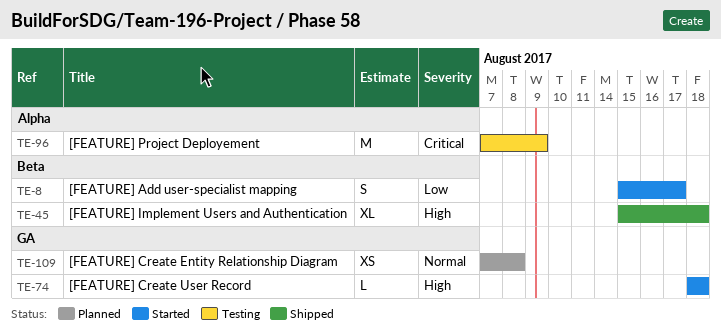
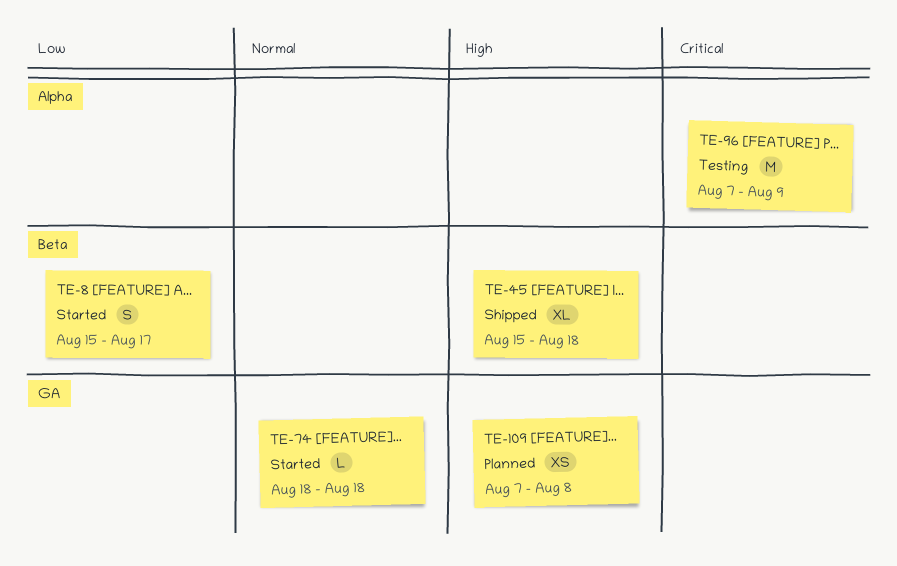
TE-74, priority: High -> Normal
TE-109, priority: Normal -> High

